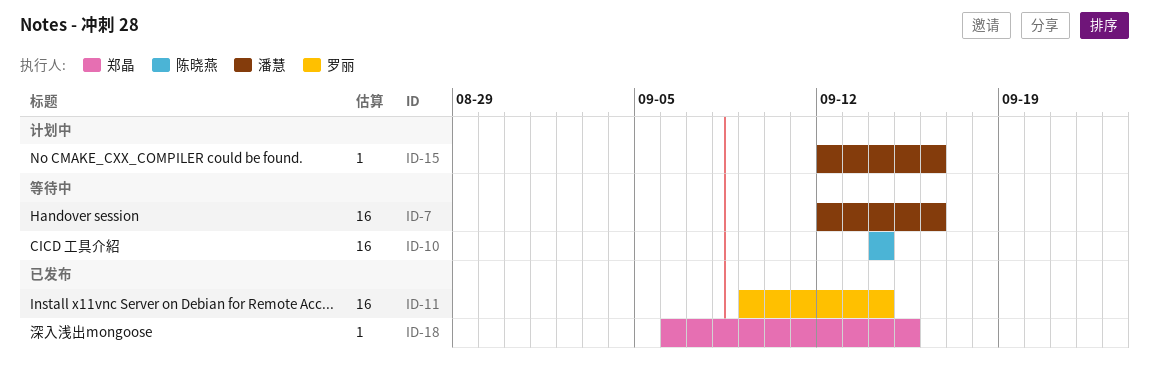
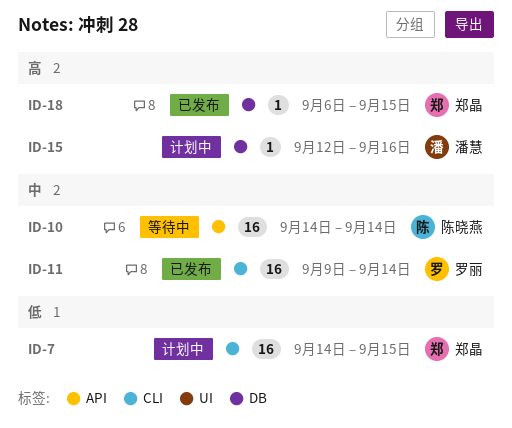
ID-7, status: 等待中 -> 计划中
ID-7, owner: 潘慧 -> 郑晶
ID-7, start: Sep 12 -> Sep 14
ID-7, due: Sep 16 -> Sep 15

